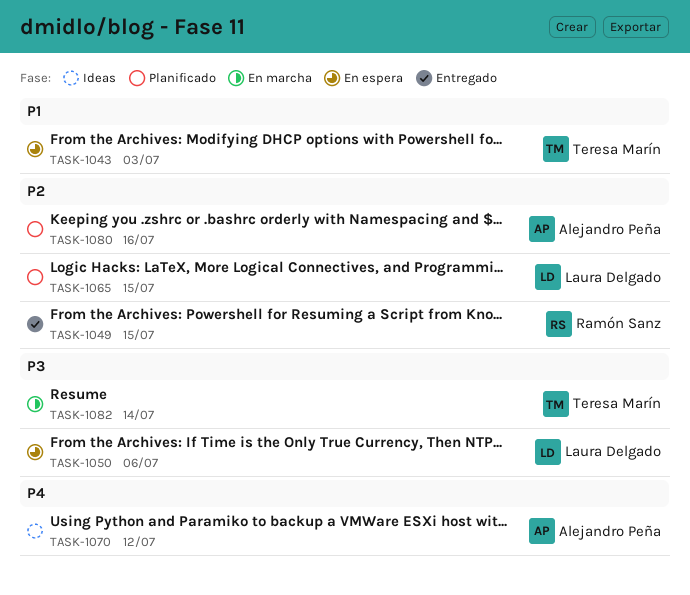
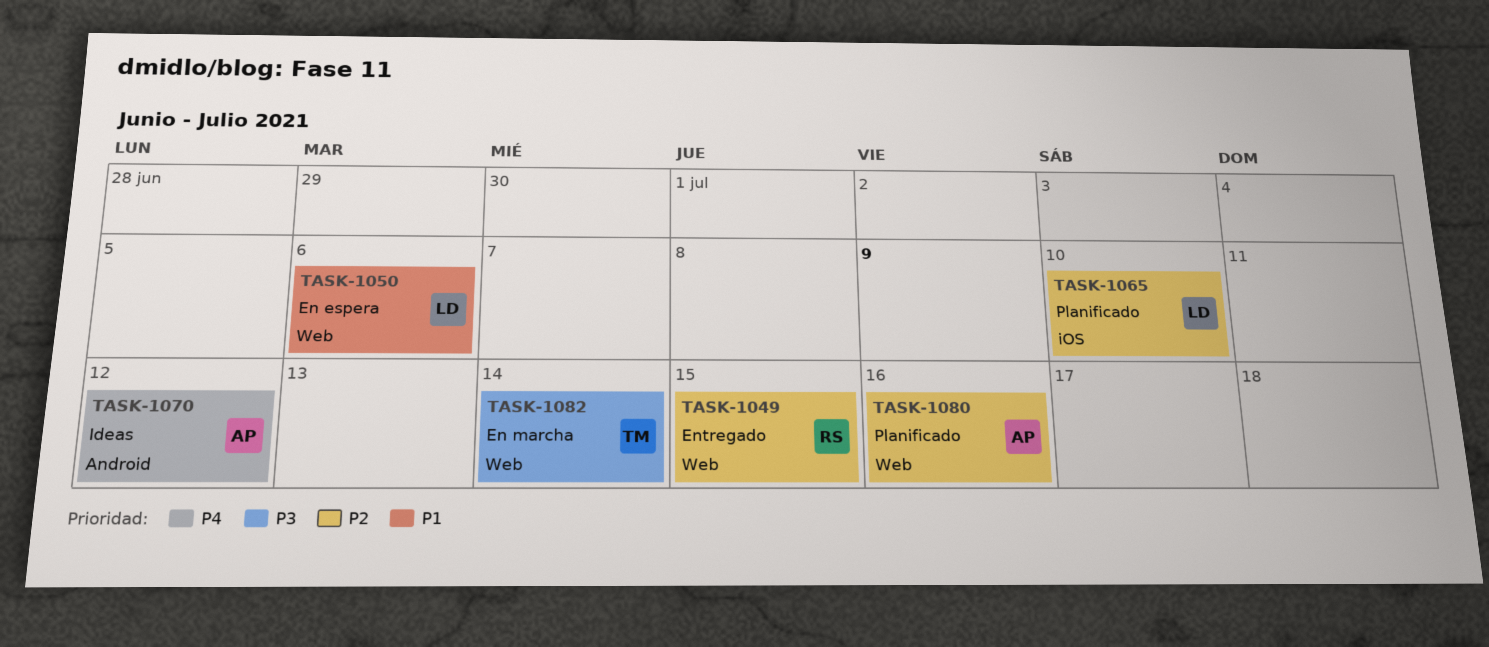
TASK-1043: present -> none
TASK-1050, priority: P3 -> P1
TASK-1065, due: Jul 15 -> Jul 10

